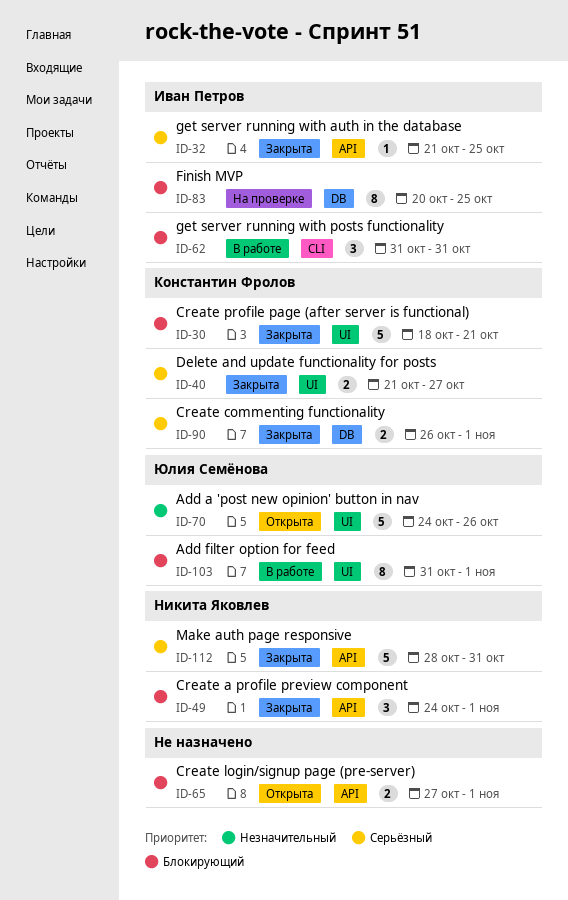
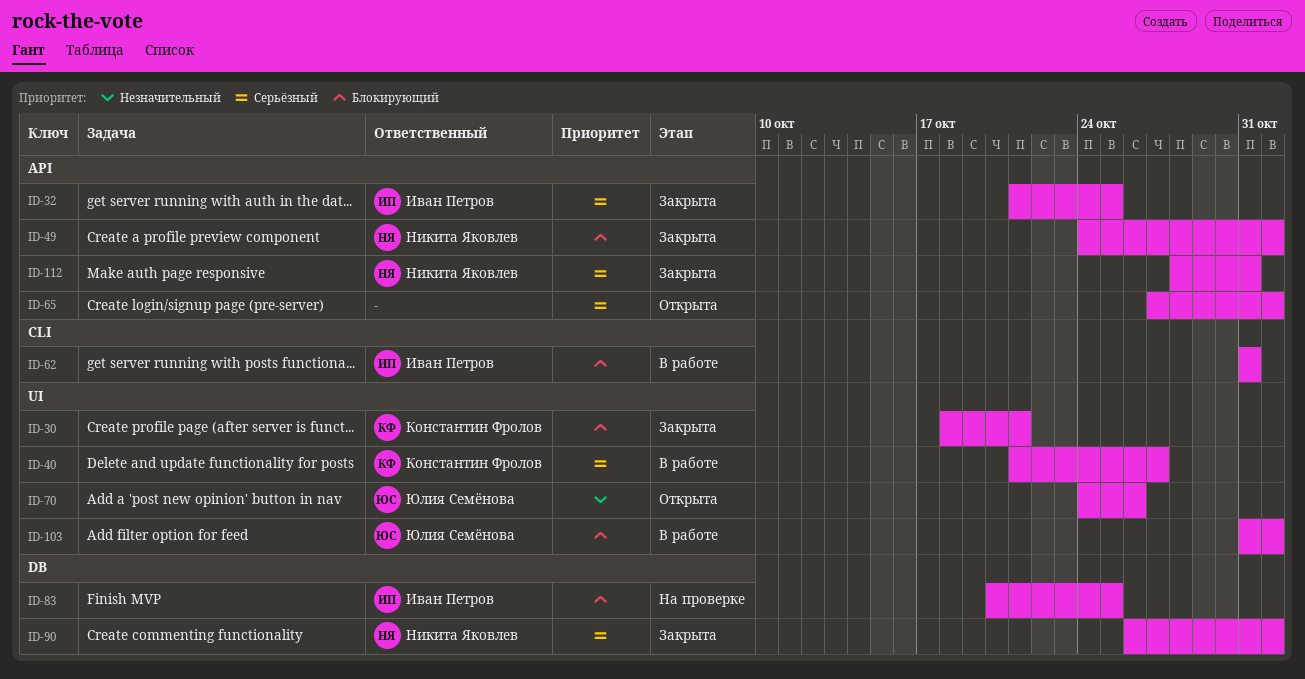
ID-40, status: Закрыта -> В работе
ID-65, priority: Блокирующий -> Серьёзный
ID-90, owner: Константин Фролов -> Никита Яковлев

